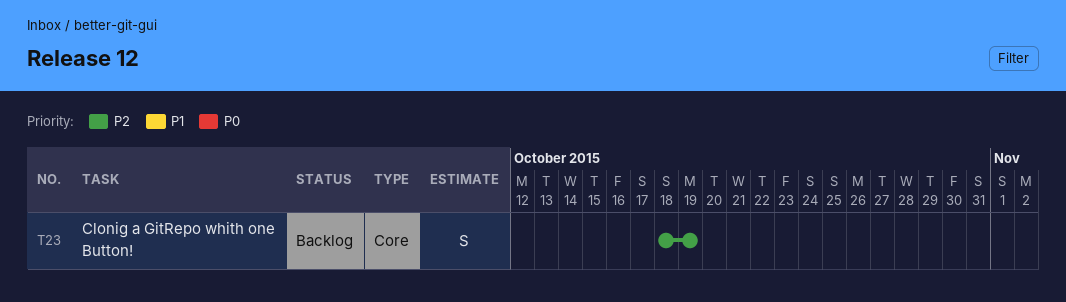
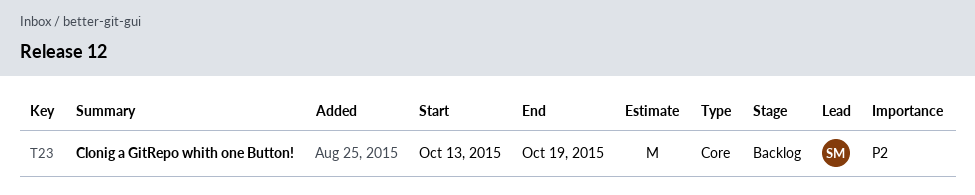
T23, estimate: S -> M
T23, start: Oct 18 -> Oct 13

